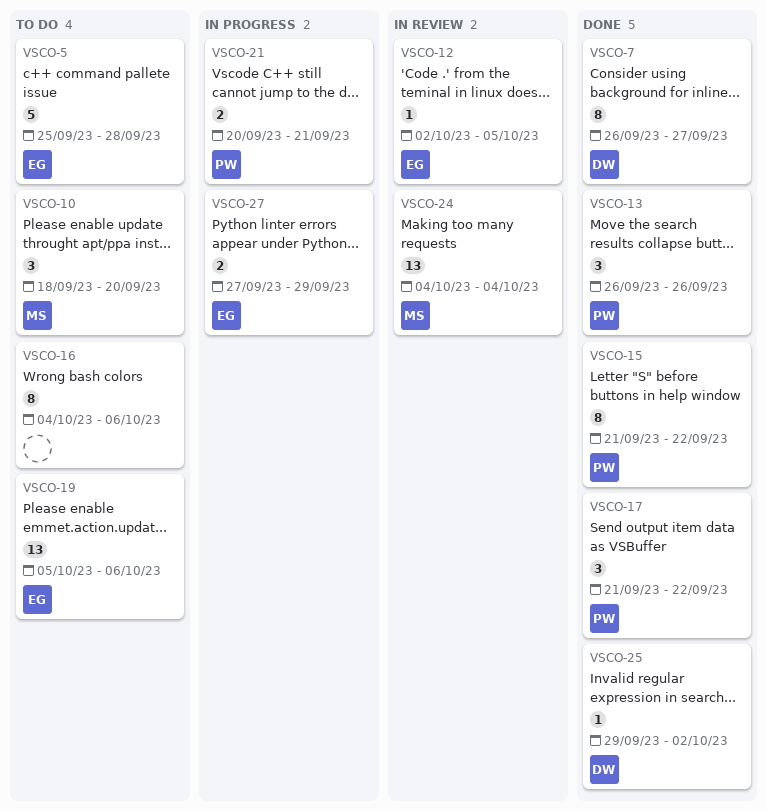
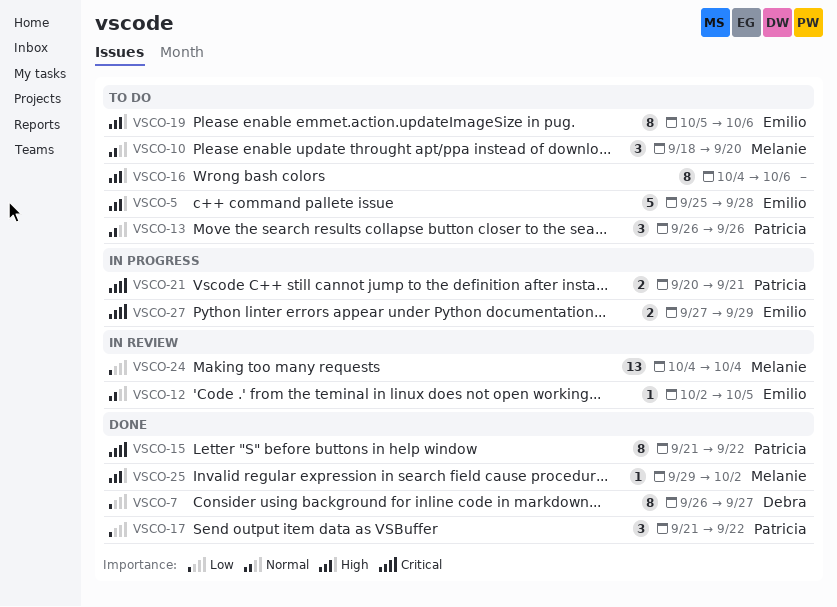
VSCO-13, status: Done -> To do
VSCO-19, estimate: 13 -> 8
VSCO-25, owner: Debra -> Melanie

